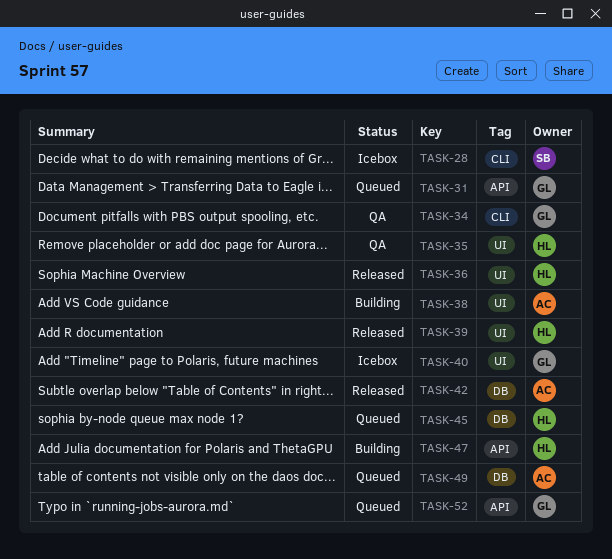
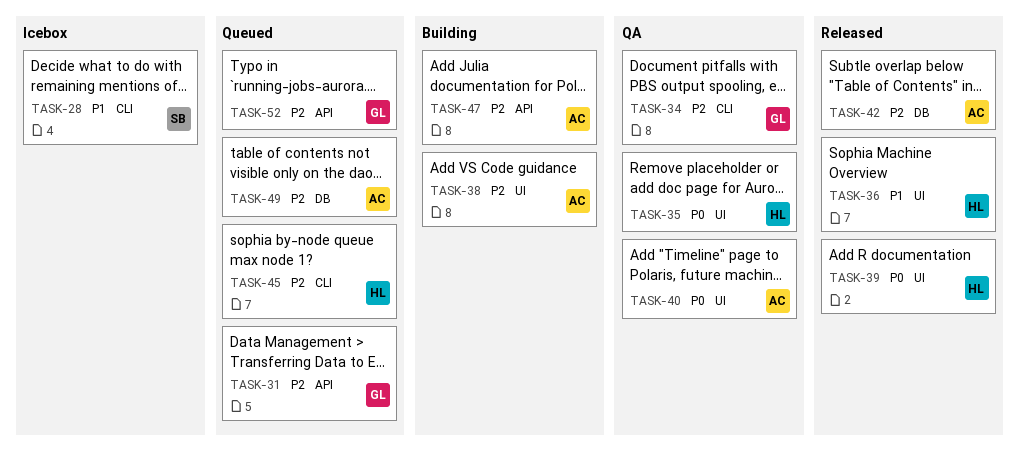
TASK-40, status: Icebox -> QA
TASK-40, owner: GL -> AC
TASK-45, label: DB -> CLI
TASK-47, owner: HL -> AC

